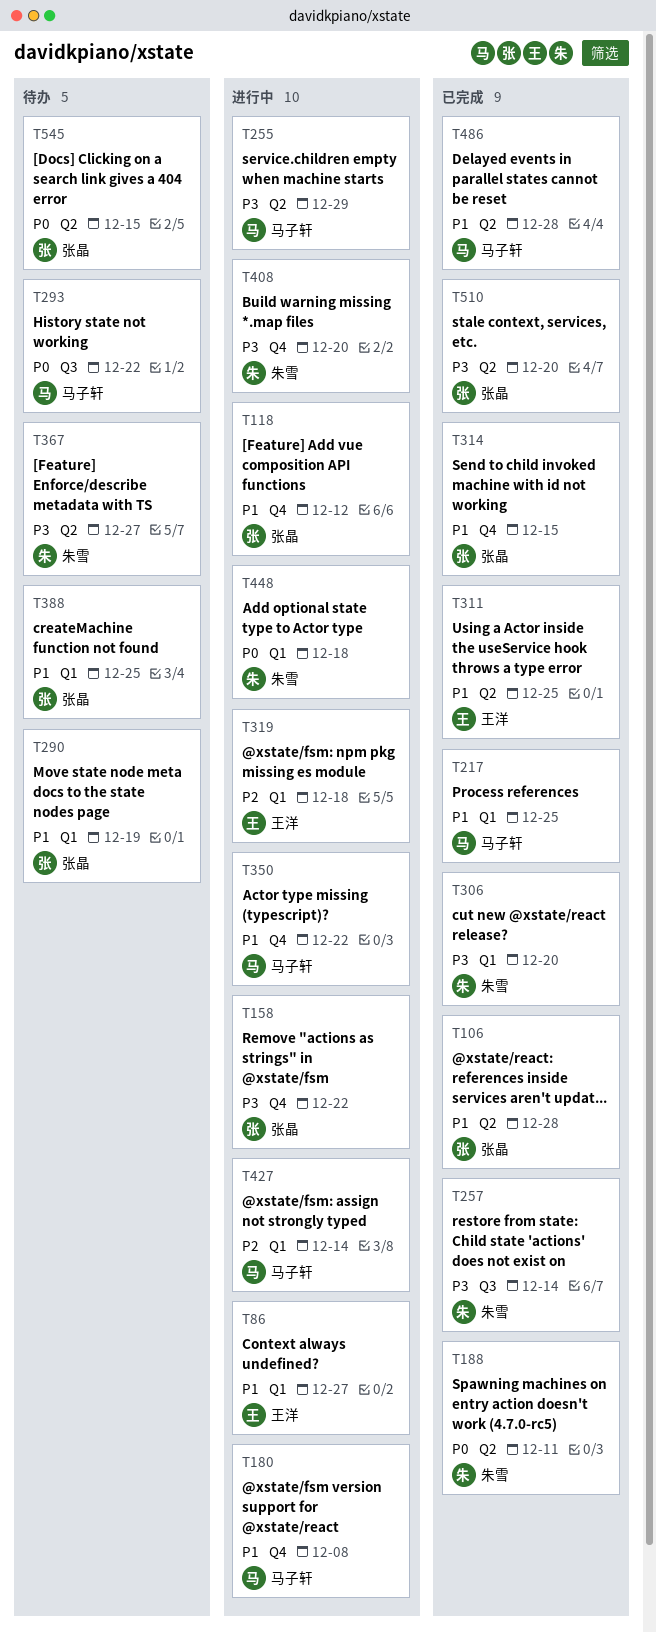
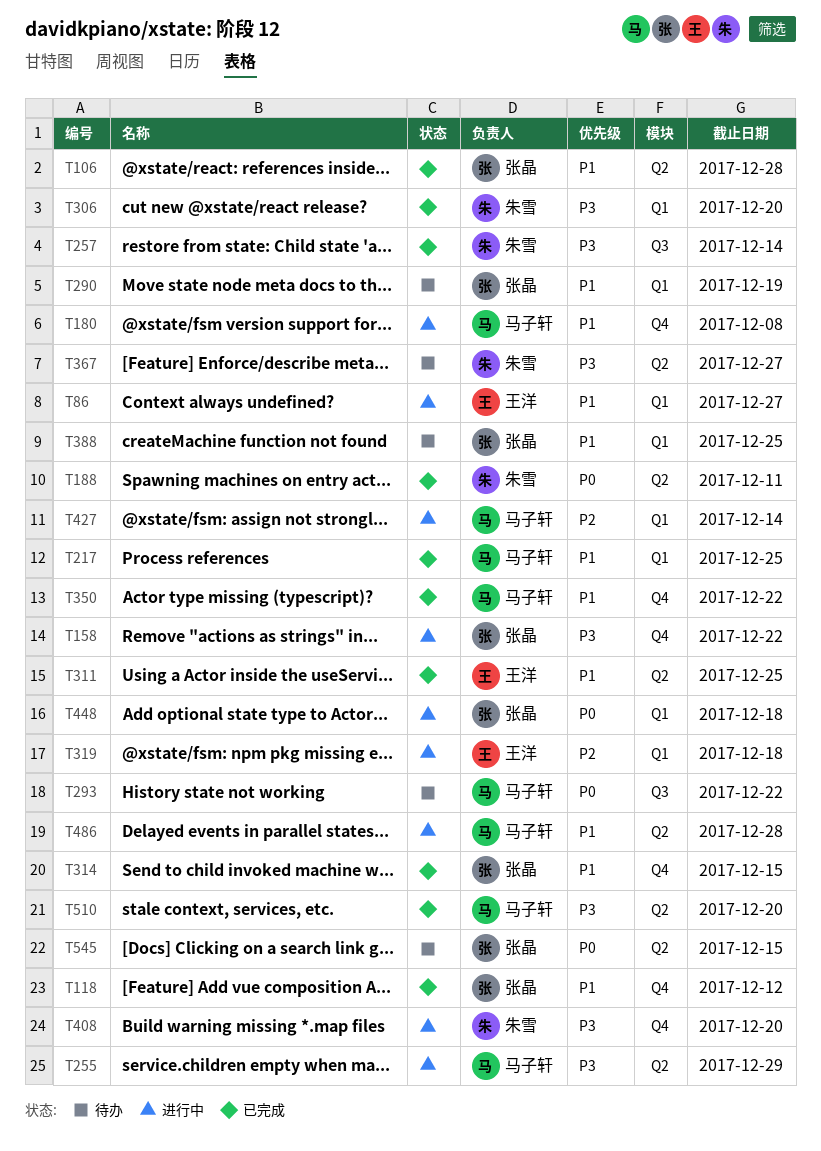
T118, status: 进行中 -> 已完成
T350, status: 进行中 -> 已完成
T448, owner: 朱雪 -> 张晶
T486, status: 已完成 -> 进行中
T510, owner: 张晶 -> 马子轩

